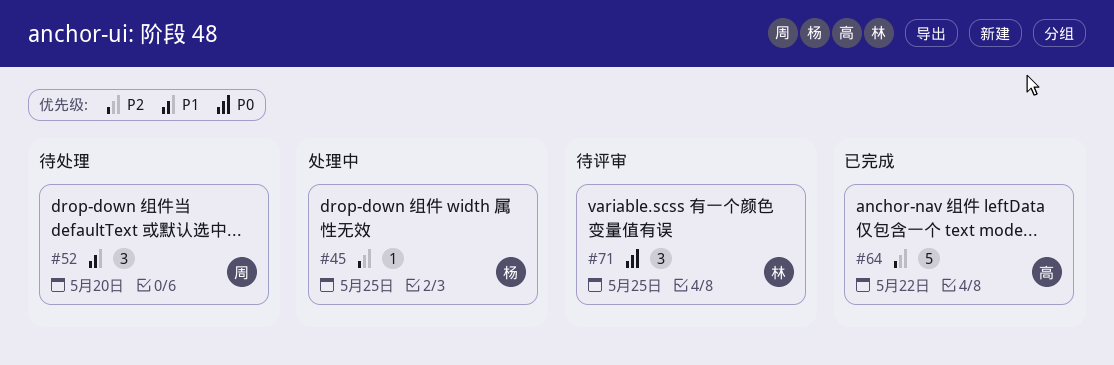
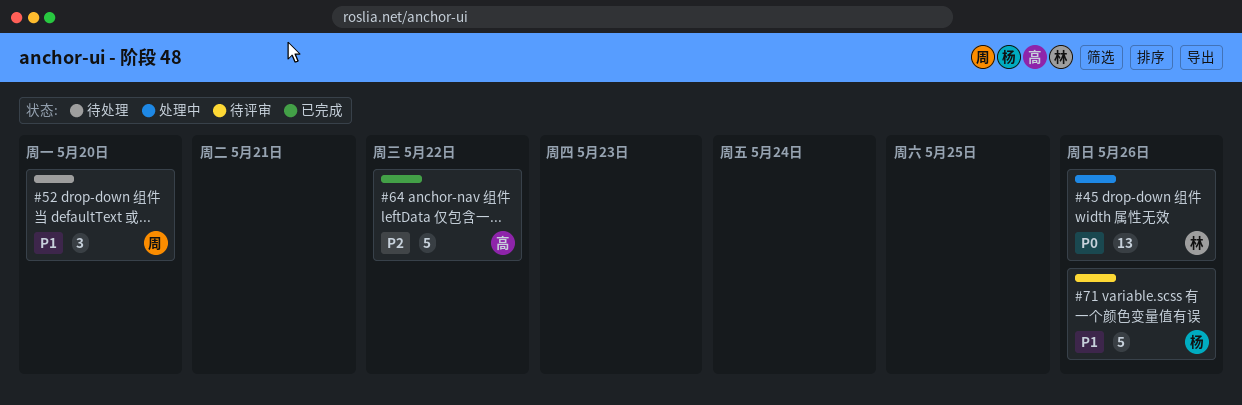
#45, owner: 杨 -> 林
#45, priority: P2 -> P0
#45, estimate: 1 -> 13
#45, due: May 25 -> May 26
#71, owner: 林 -> 杨
#71, priority: P0 -> P1
#71, estimate: 3 -> 5
#71, due: May 25 -> May 26

